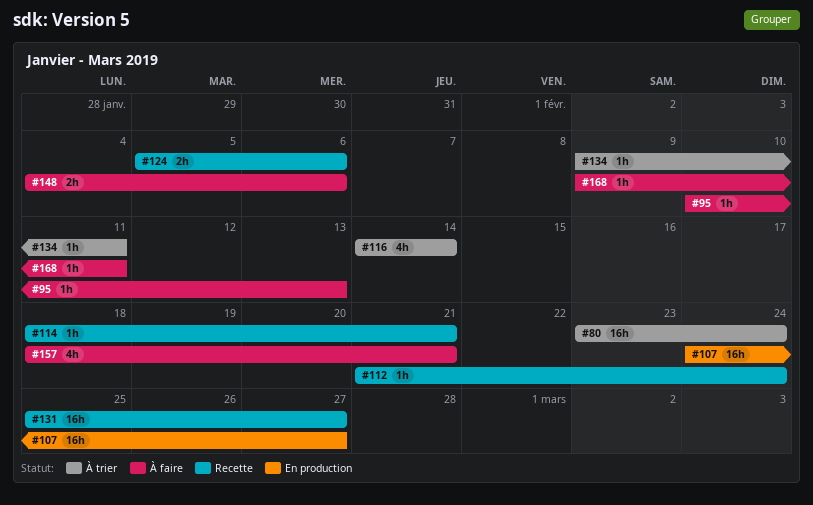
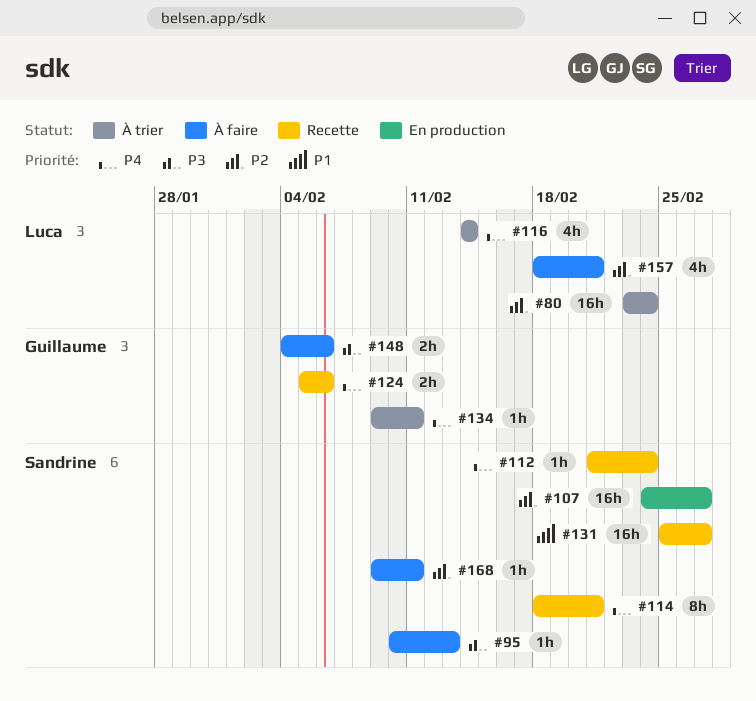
#114, estimate: 1h -> 8h

